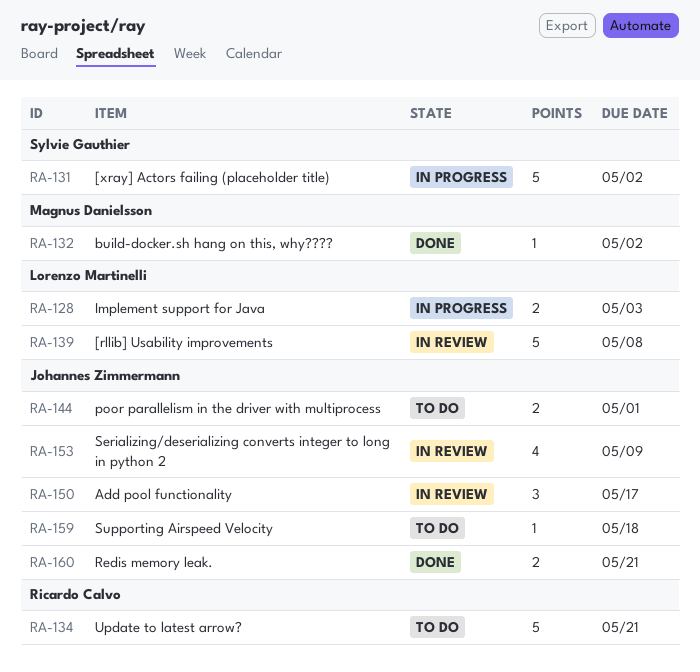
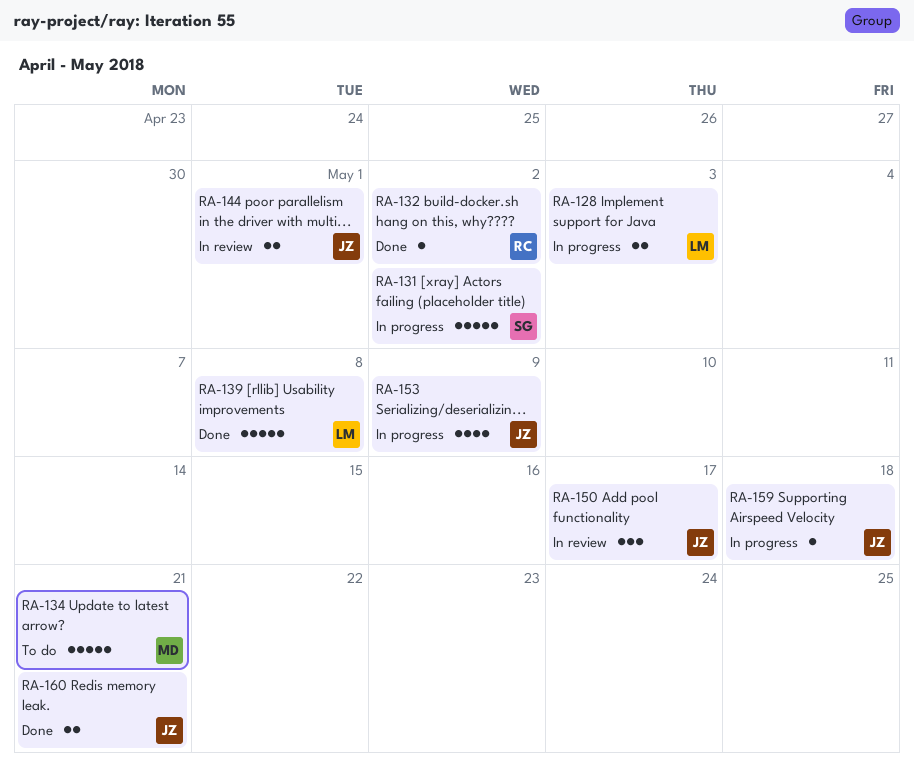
RA-132, owner: Magnus Danielsson -> Ricardo Calvo
RA-134, owner: Ricardo Calvo -> Magnus Danielsson
RA-139, status: In review -> Done
RA-144, status: To do -> In review
RA-153, status: In review -> In progress
RA-159, status: To do -> In progress

